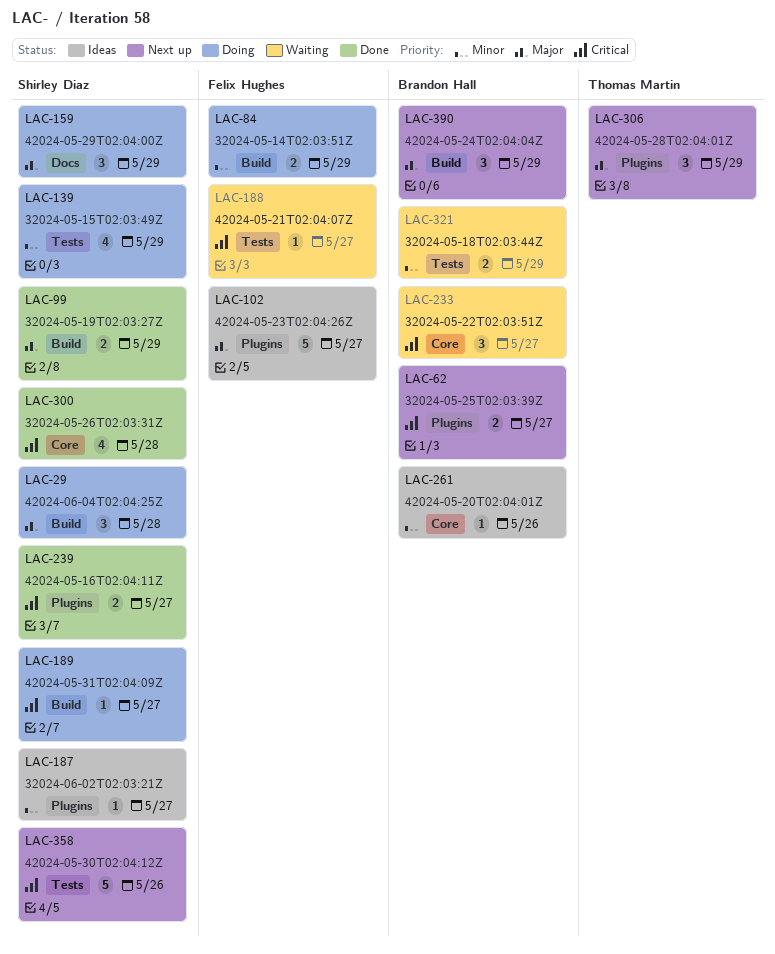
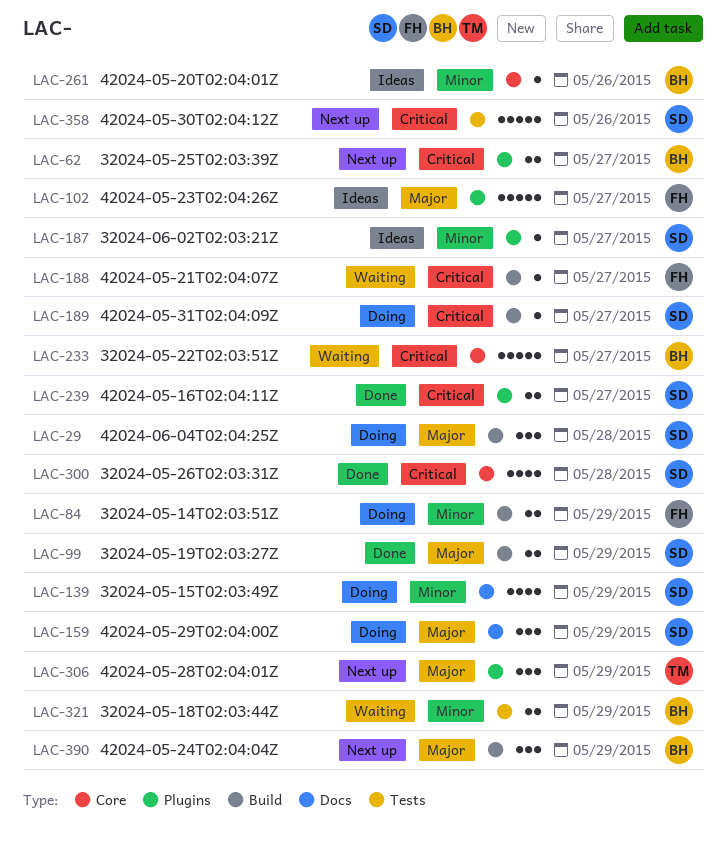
LAC-139, label: Tests -> Docs
LAC-188, label: Tests -> Build
LAC-233, estimate: 3 -> 5

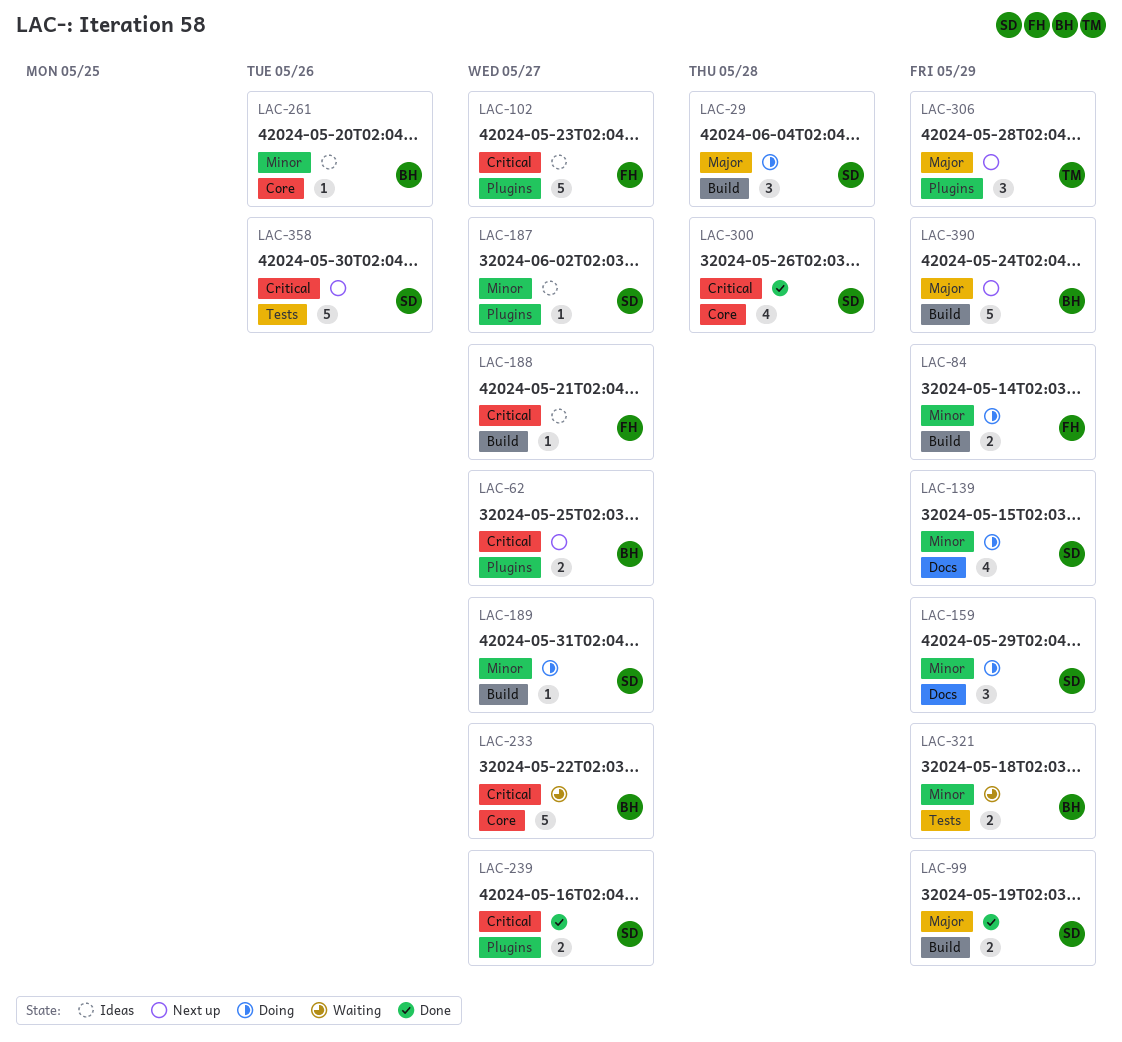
LAC-102, priority: Major -> Critical
LAC-159, priority: Major -> Minor
LAC-188, status: Waiting -> Ideas
LAC-189, priority: Critical -> Minor
LAC-390, estimate: 3 -> 5

